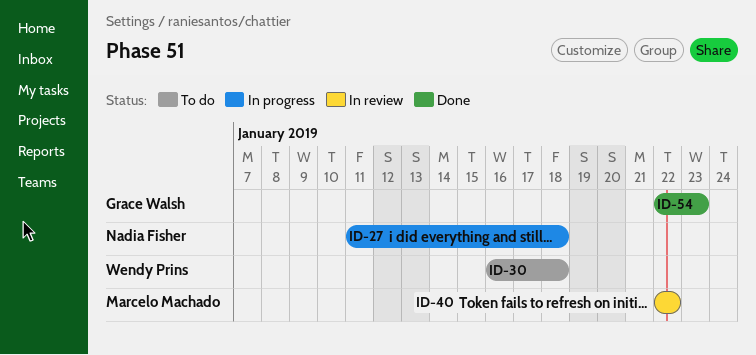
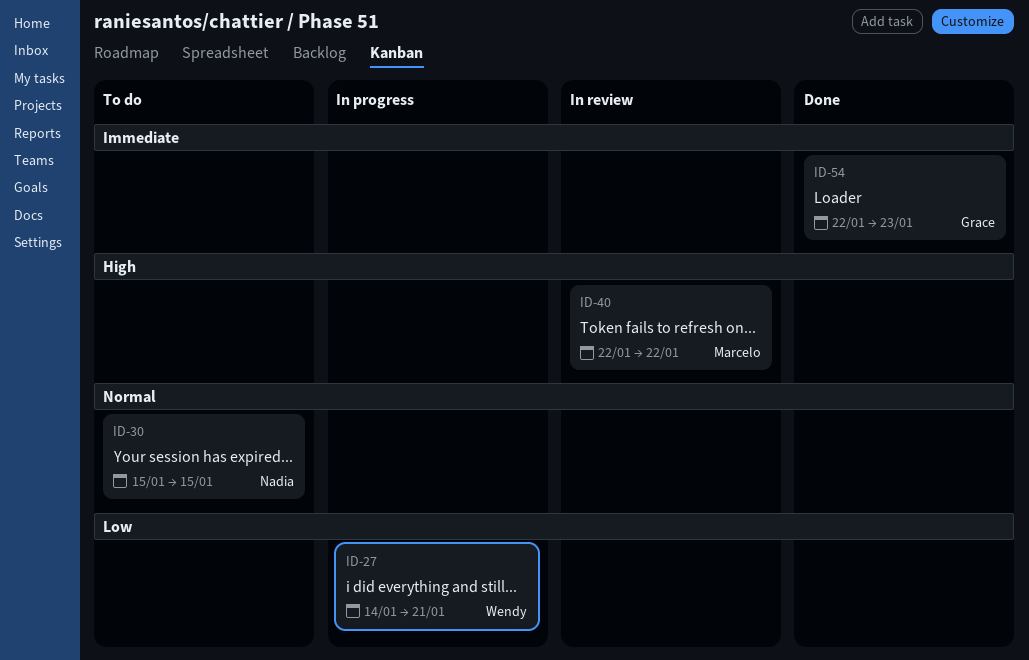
ID-27, owner: Nadia Fisher -> Wendy Prins
ID-27, start: Jan 11 -> Jan 14
ID-27, due: Jan 18 -> Jan 21
ID-30, owner: Wendy Prins -> Nadia Fisher
ID-30, start: Jan 16 -> Jan 15
ID-30, due: Jan 18 -> Jan 15

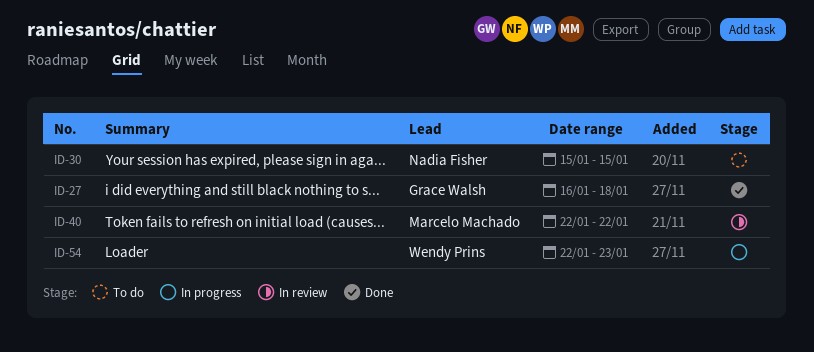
ID-27, status: In progress -> Done
ID-27, owner: Wendy Prins -> Grace Walsh
ID-27, start: Jan 14 -> Jan 16
ID-27, due: Jan 21 -> Jan 18
ID-54, status: Done -> In progress
ID-54, owner: Grace Walsh -> Wendy Prins

